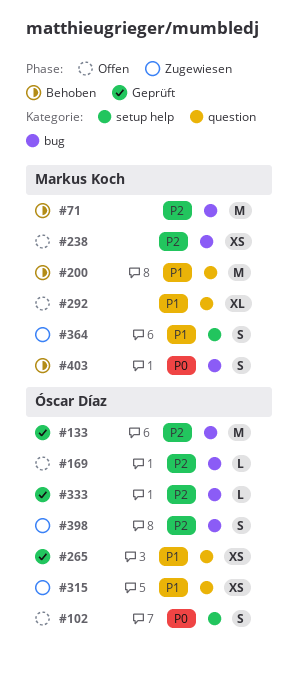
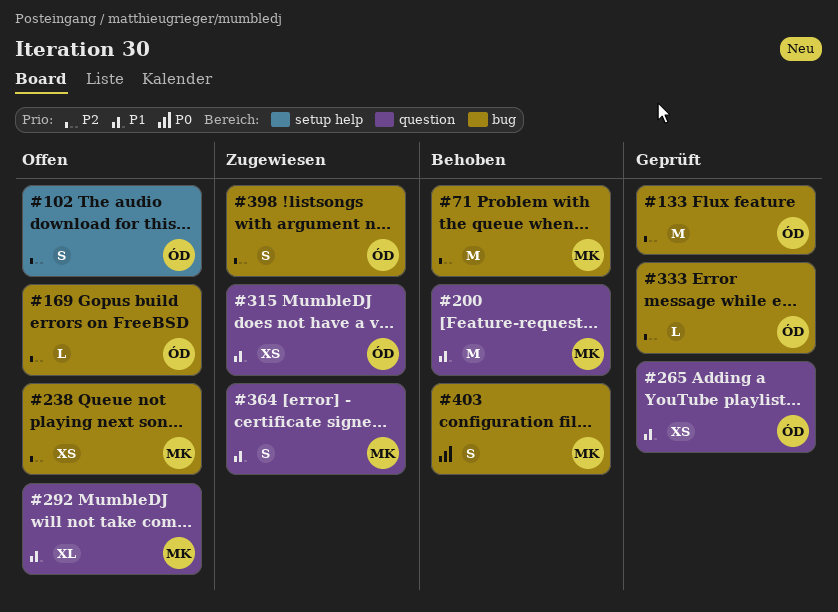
#102, priority: P0 -> P2
#364, label: setup help -> question

